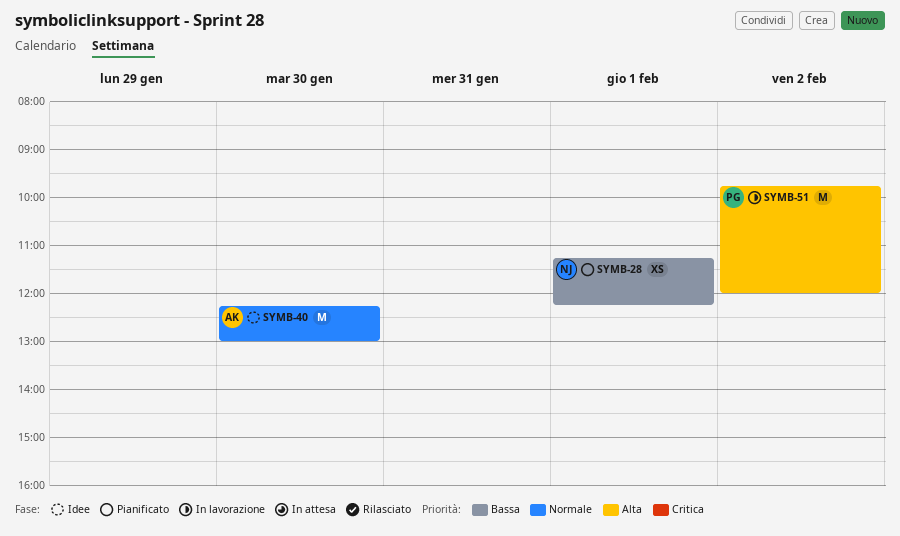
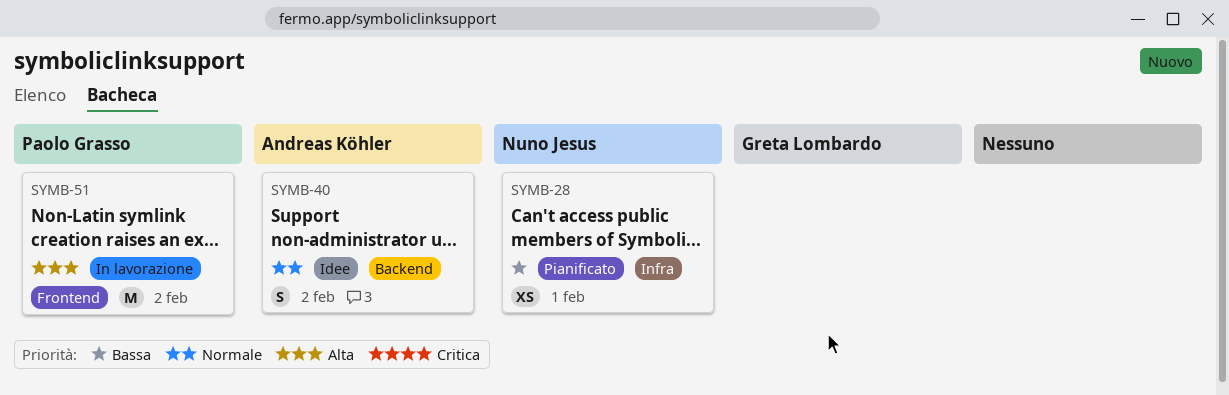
SYMB-40, estimate: M -> S
SYMB-40, day: Jan 30 -> Feb 2

